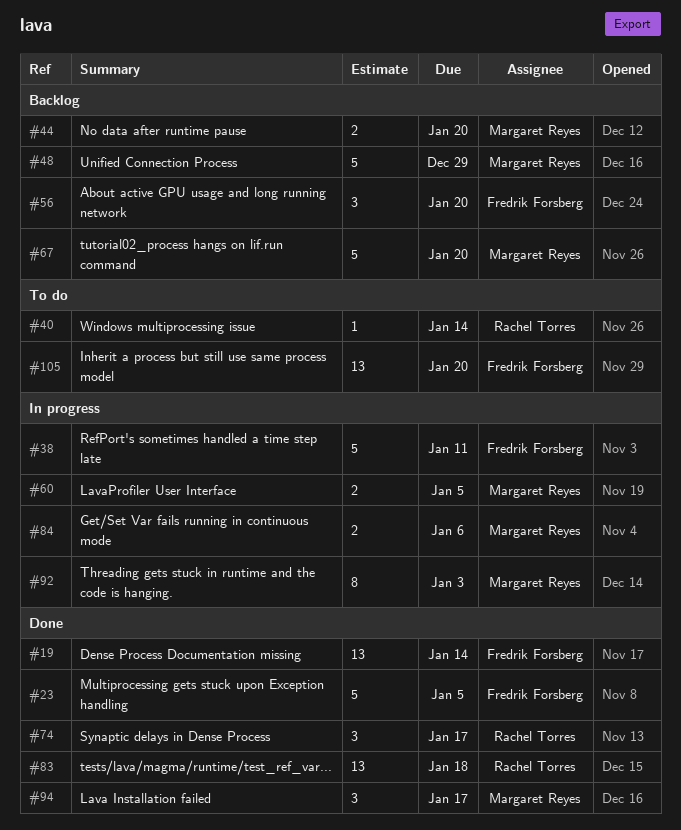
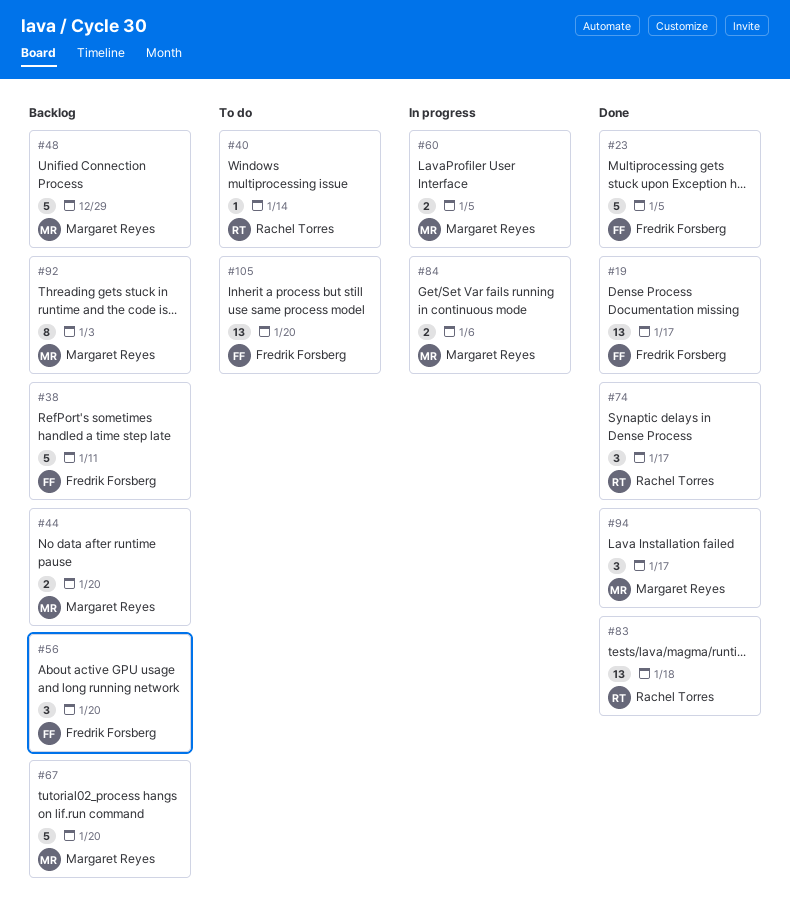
#19, due: Jan 14 -> Jan 17
#38, status: In progress -> Backlog
#92, status: In progress -> Backlog

